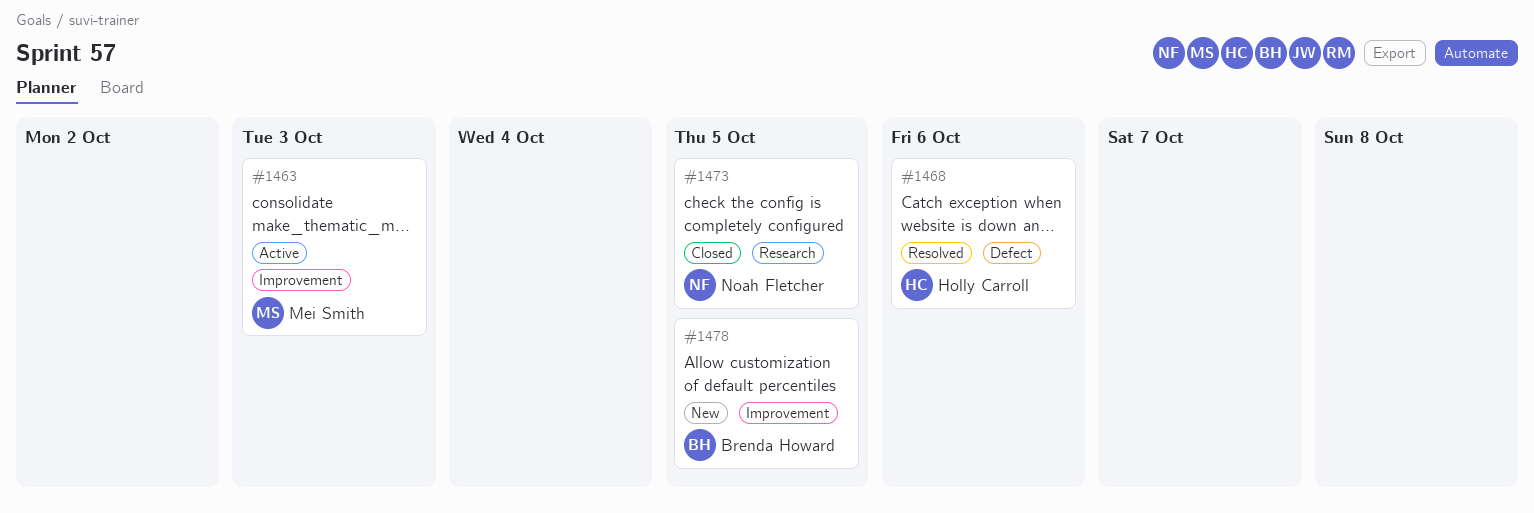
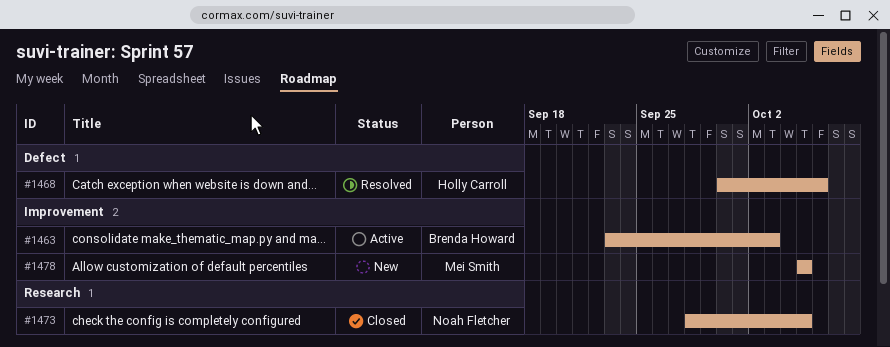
#1463, owner: Mei Smith -> Brenda Howard
#1478, owner: Brenda Howard -> Mei Smith

